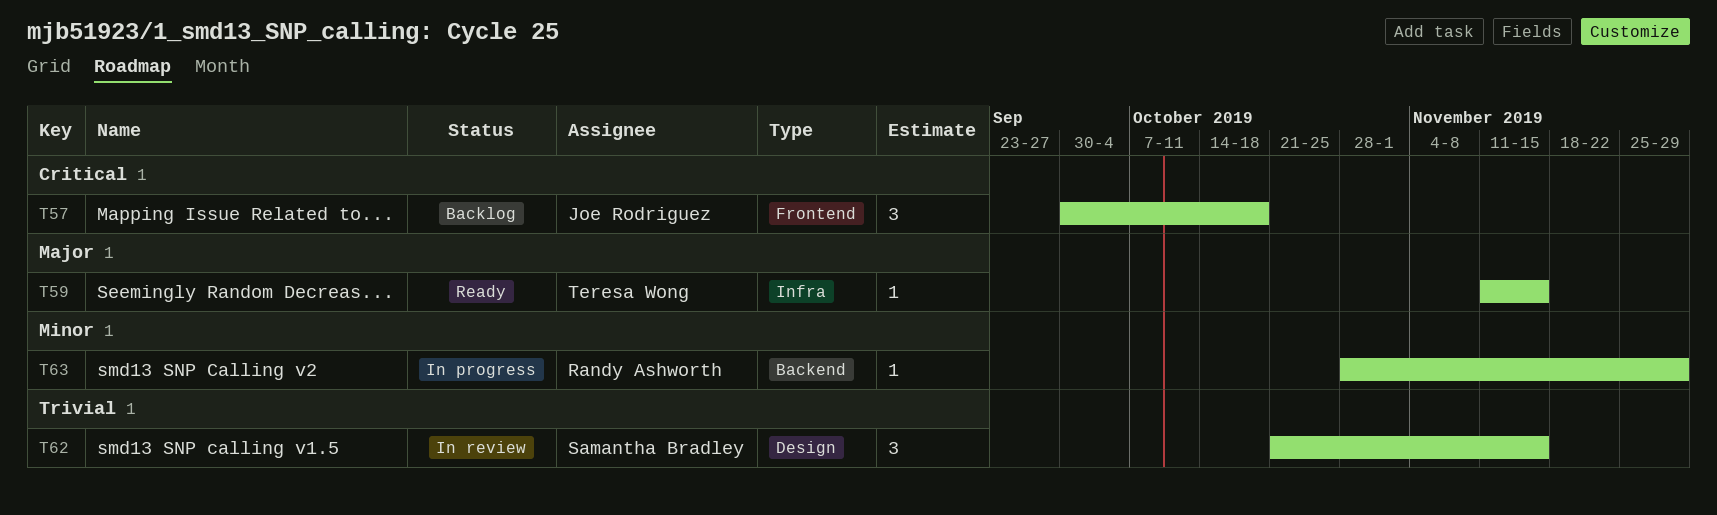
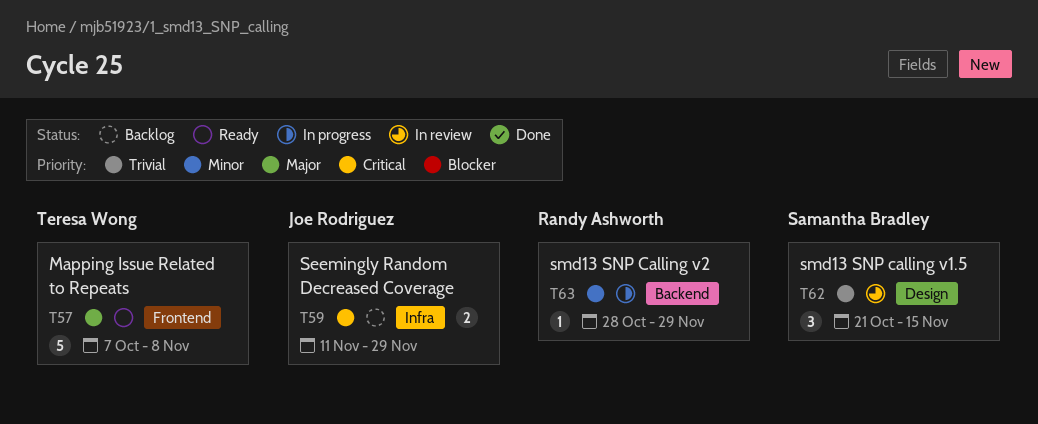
T57, status: Backlog -> Ready
T57, owner: Joe Rodriguez -> Teresa Wong
T57, priority: Critical -> Major
T57, estimate: 3 -> 5
T57, start: Sep 30 -> Oct 7
T57, due: Oct 18 -> Nov 8
T59, status: Ready -> Backlog
T59, owner: Teresa Wong -> Joe Rodriguez
T59, priority: Major -> Critical
T59, estimate: 1 -> 2
T59, due: Nov 15 -> Nov 29

